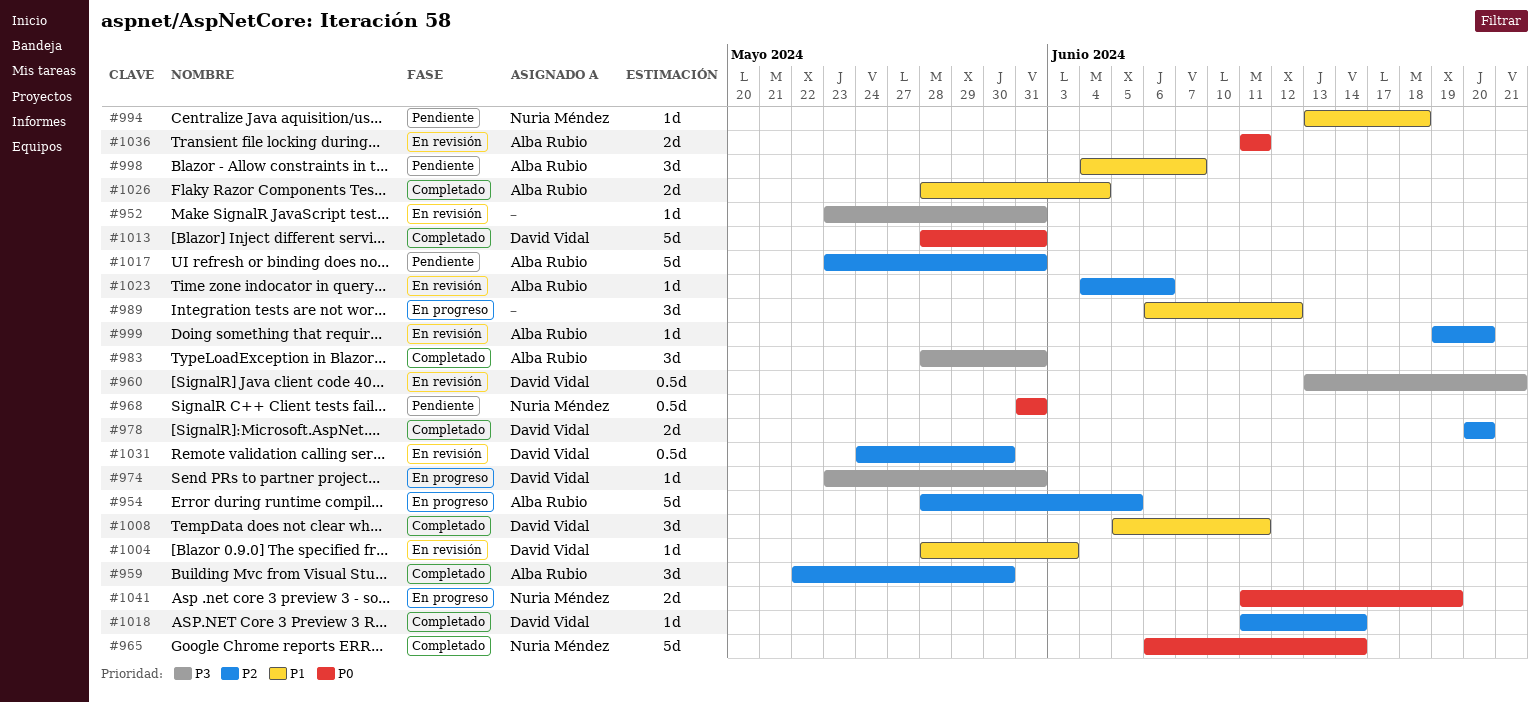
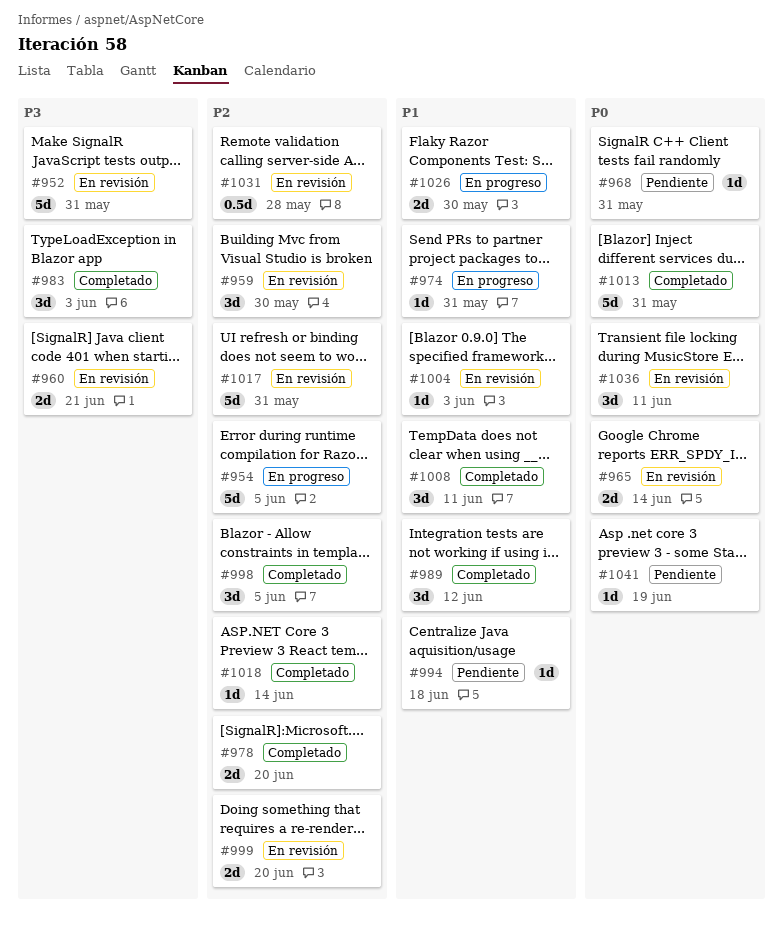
#952, estimate: 1d -> 5d
#959, status: Completado -> En revisión
#960, estimate: 0.5d -> 2d
#965, status: Completado -> En revisión
#965, estimate: 5d -> 2d
#968, estimate: 0.5d -> 1d
#974, priority: P3 -> P1
#983, due: May 31 -> Jun 3
#989, status: En progreso -> Completado
#998, status: Pendiente -> Completado
#998, priority: P1 -> P2
#998, due: Jun 7 -> Jun 5
#999, estimate: 1d -> 2d
#1017, status: Pendiente -> En revisión
#1023: present -> none
#1026, status: Completado -> En progreso
#1026, due: Jun 4 -> May 30
#1031, due: May 30 -> May 28
#1036, estimate: 2d -> 3d
#1041, status: En progreso -> Pendiente
#1041, estimate: 2d -> 1d

